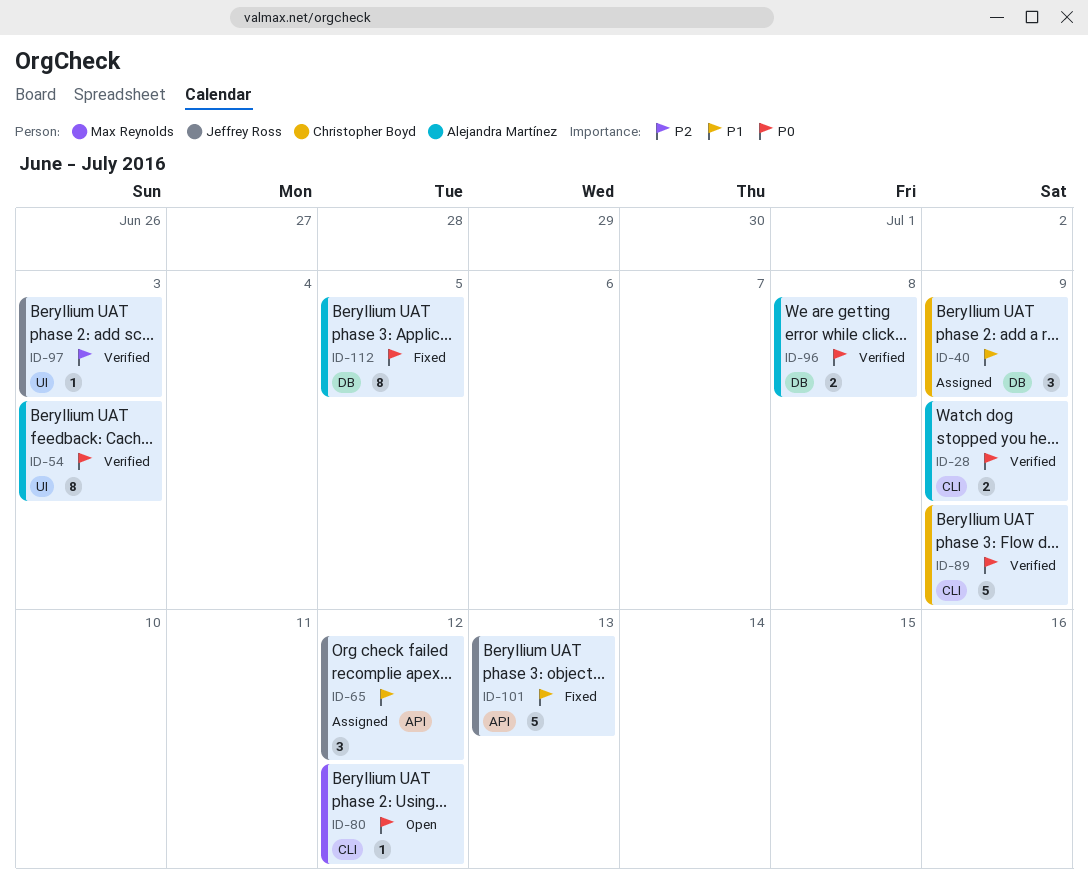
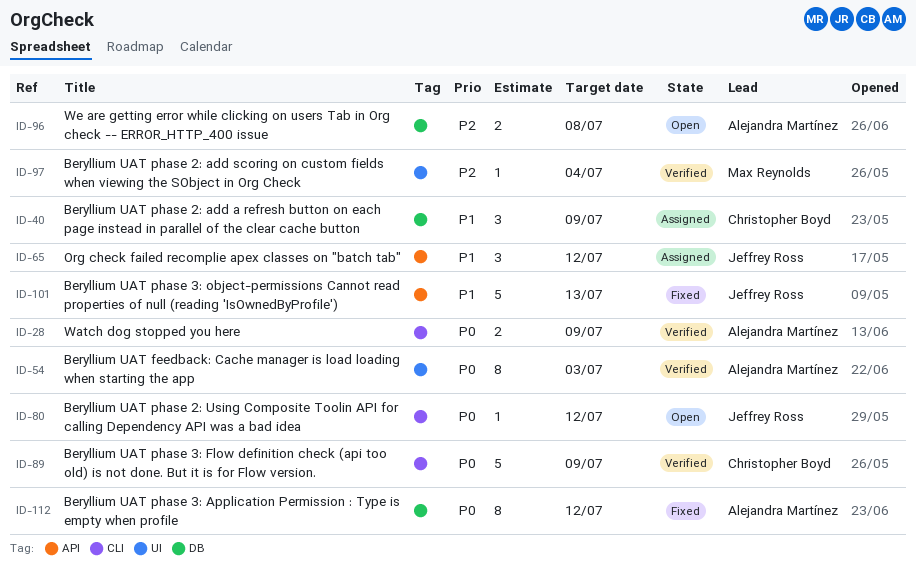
ID-80, owner: Max Reynolds -> Jeffrey Ross
ID-96, status: Verified -> Open
ID-96, priority: P0 -> P2
ID-97, owner: Jeffrey Ross -> Max Reynolds
ID-97, due: Jul 3 -> Jul 4
ID-112, due: Jul 5 -> Jul 12

